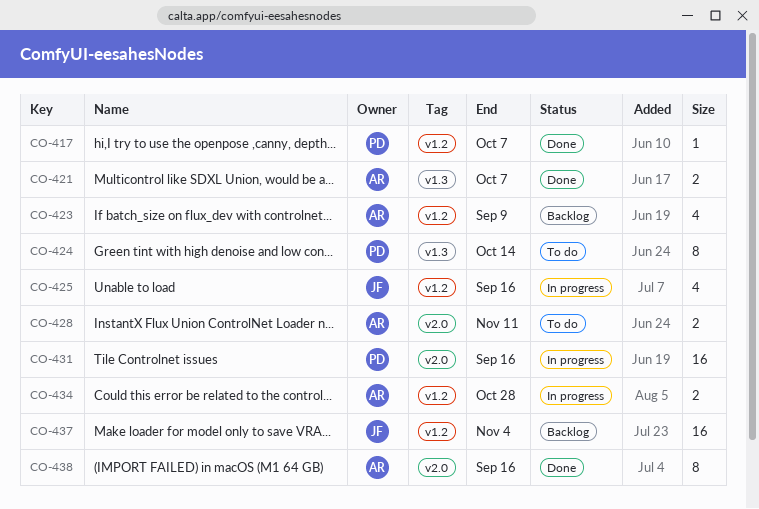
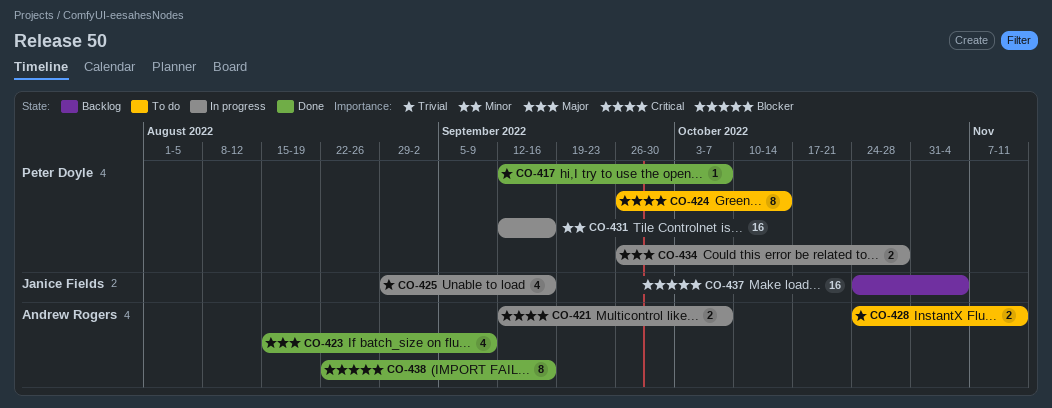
CO-421, status: Done -> In progress
CO-423, status: Backlog -> Done
CO-434, owner: Andrew Rogers -> Peter Doyle

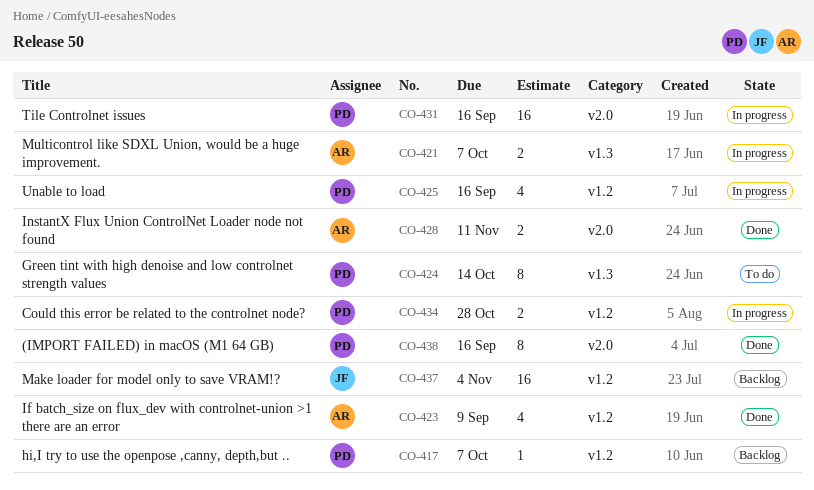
CO-417, status: Done -> Backlog
CO-425, owner: Janice Fields -> Peter Doyle
CO-428, status: To do -> Done
CO-438, owner: Andrew Rogers -> Peter Doyle

